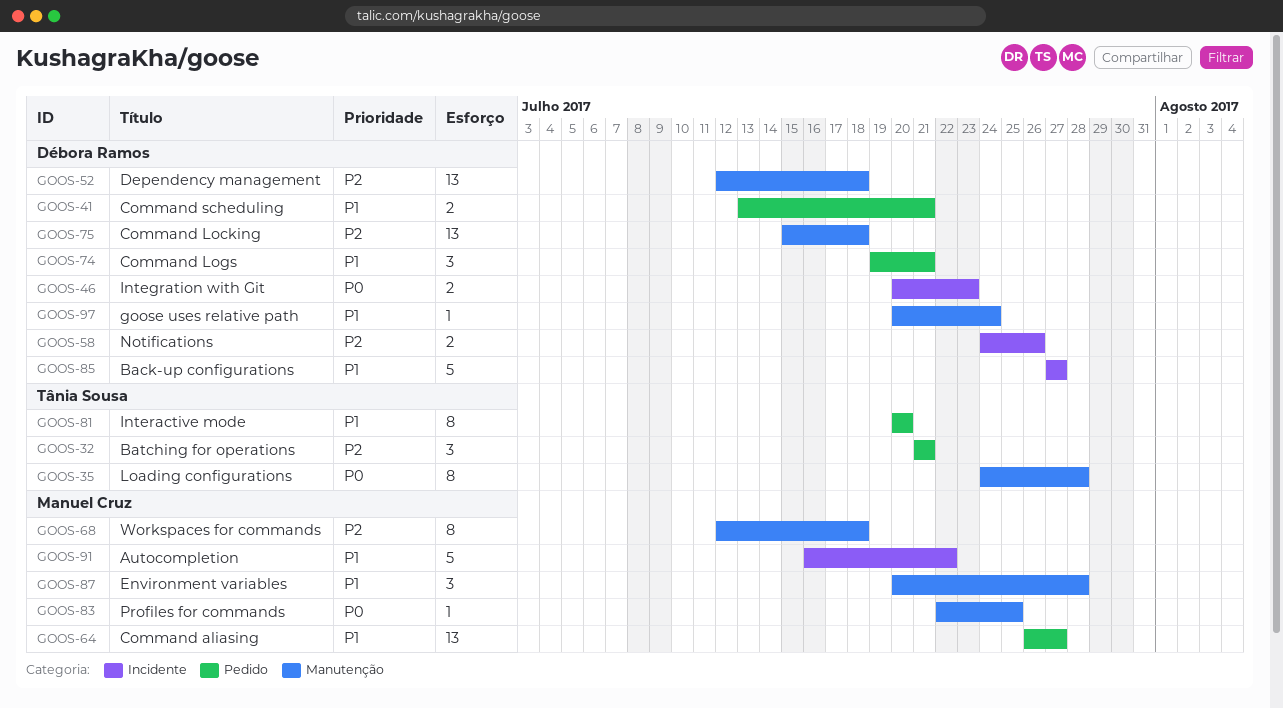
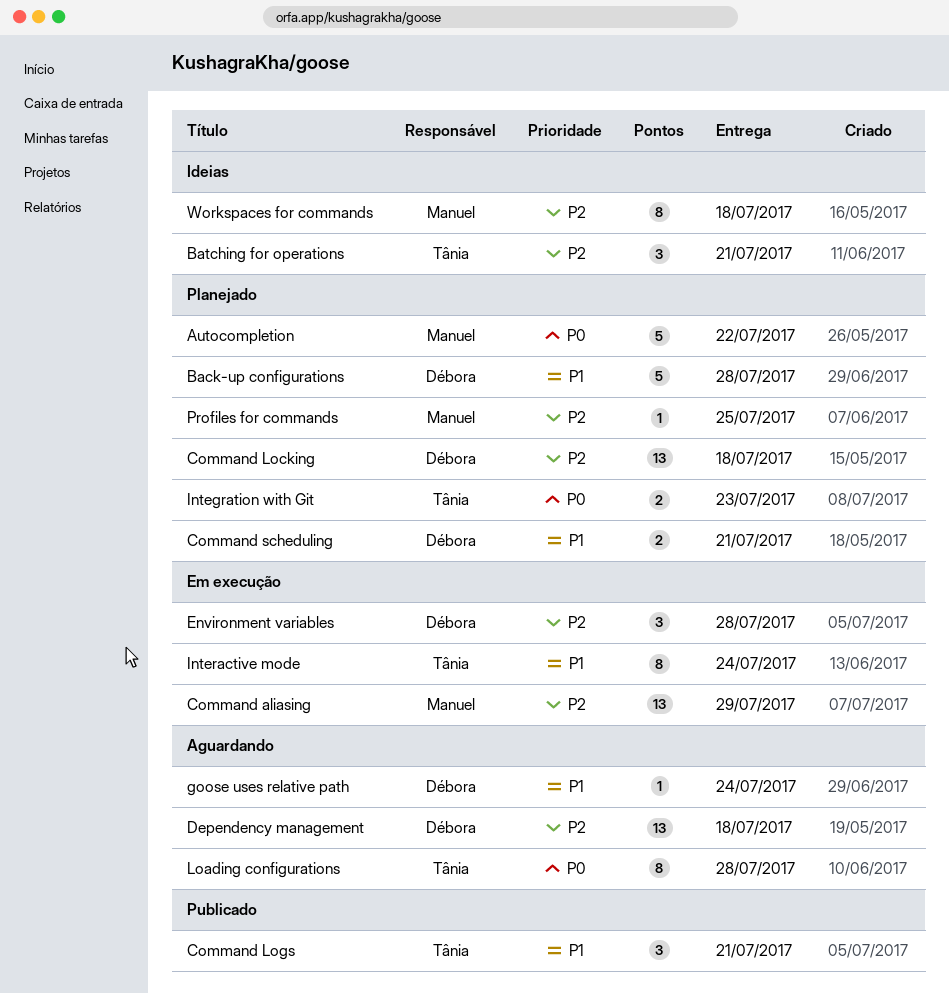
Autocompletion, priority: P1 -> P0
Back-up configurations, due: Jul 27 -> Jul 28
Command aliasing, priority: P1 -> P2
Command aliasing, due: Jul 27 -> Jul 29
Command Logs, owner: Débora Ramos -> Tânia Sousa
Environment variables, owner: Manuel Cruz -> Débora Ramos
Environment variables, priority: P1 -> P2
Integration with Git, owner: Débora Ramos -> Tânia Sousa
Interactive mode, due: Jul 20 -> Jul 24
Notifications: present -> none
Profiles for commands, priority: P0 -> P2

